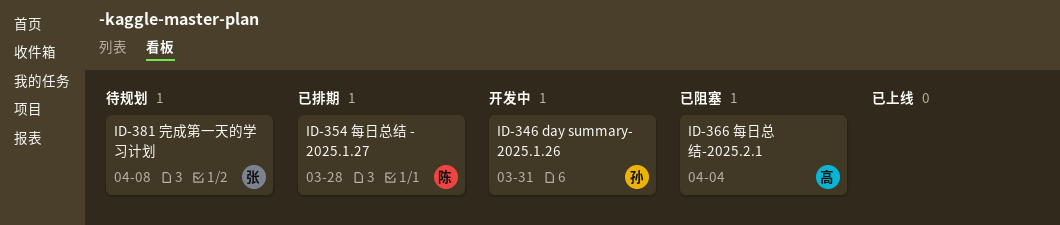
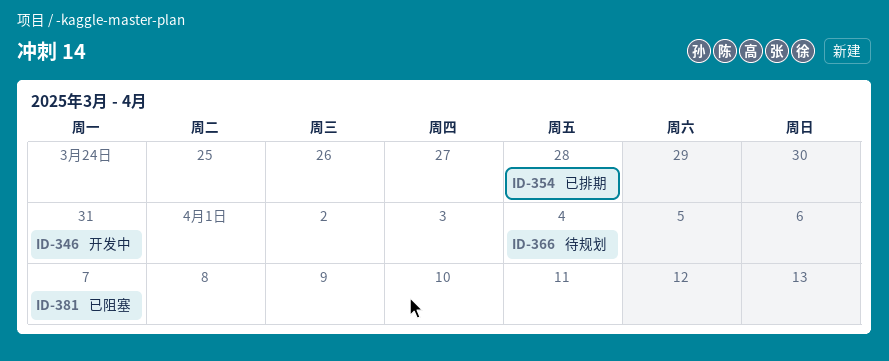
ID-366, status: 已阻塞 -> 待规划
ID-381, status: 待规划 -> 已阻塞
ID-381, due: Apr 8 -> Apr 7

